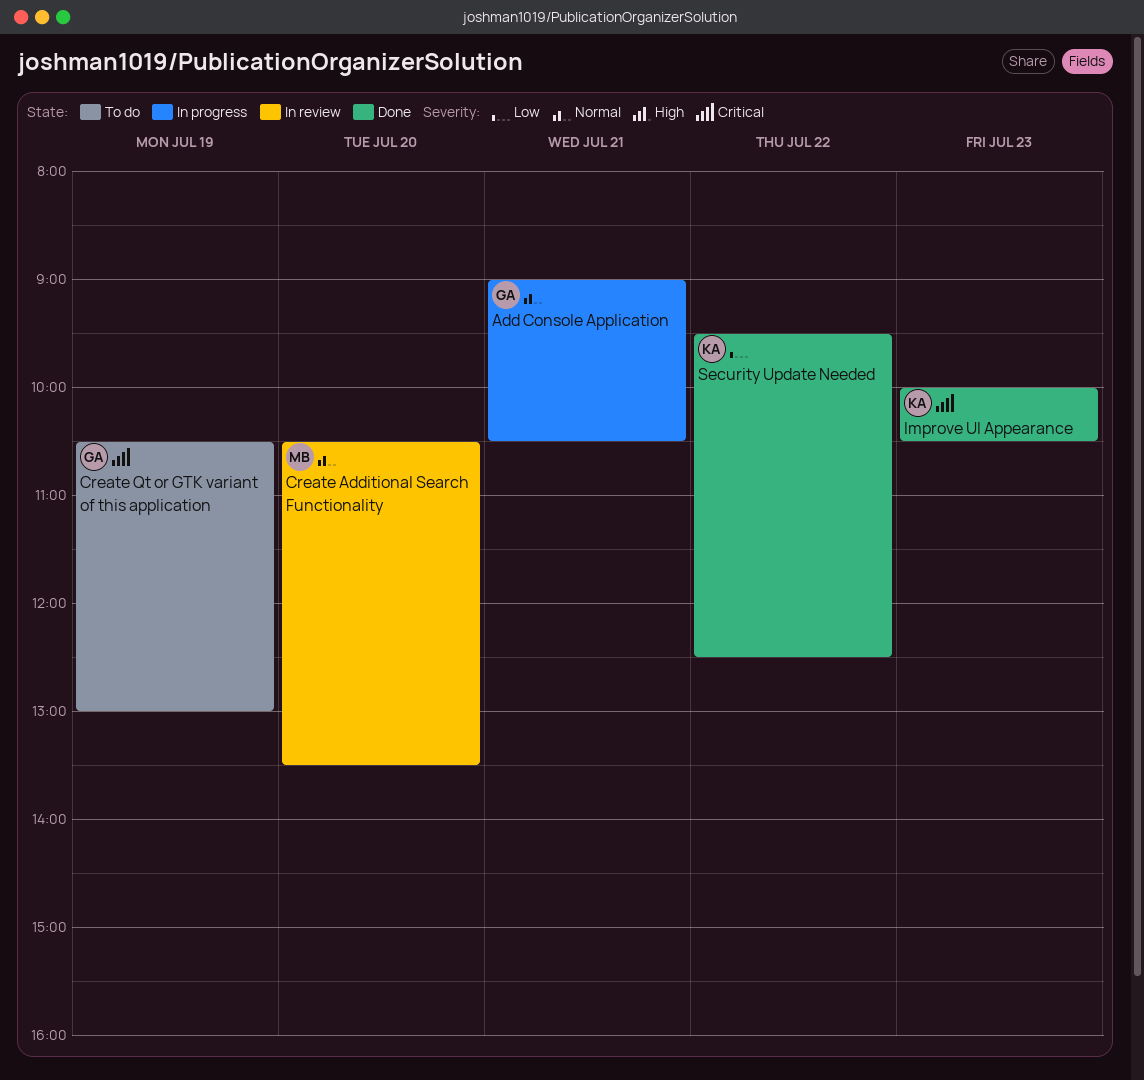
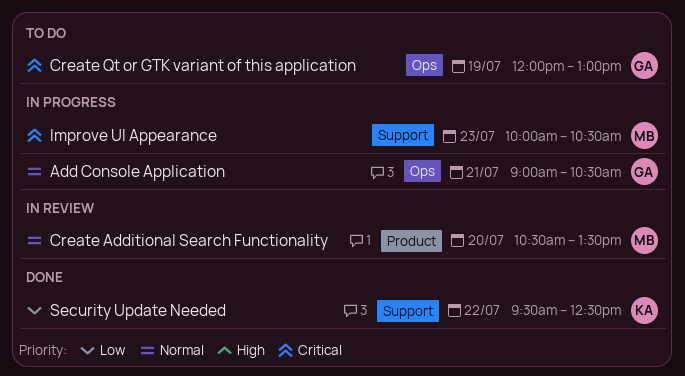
Create Qt or GTK variant of this application, begins: 10:30 -> 12:00
Improve UI Appearance, status: Done -> In progress
Improve UI Appearance, owner: KA -> MB

